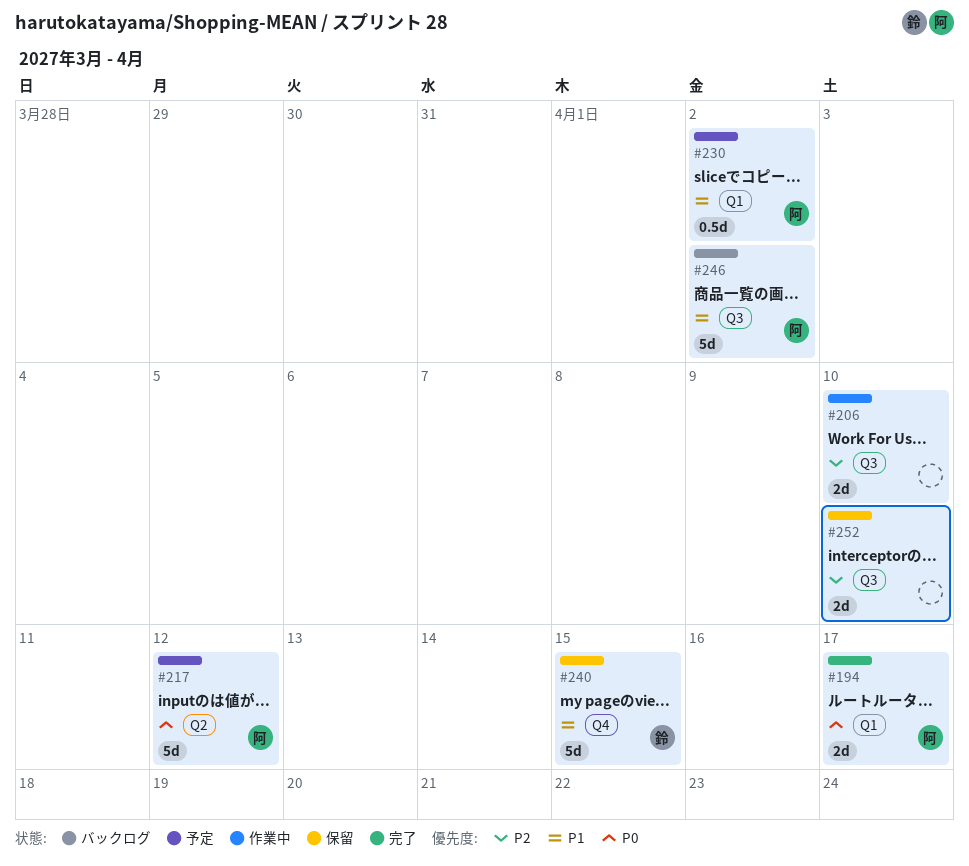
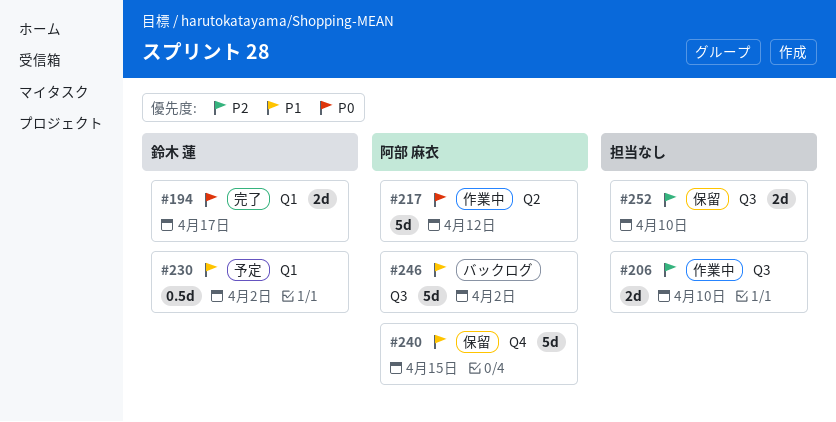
#194, owner: 阿部 麻衣 -> 鈴木 蓮
#217, status: 予定 -> 作業中
#230, owner: 阿部 麻衣 -> 鈴木 蓮
#240, owner: 鈴木 蓮 -> 阿部 麻衣

